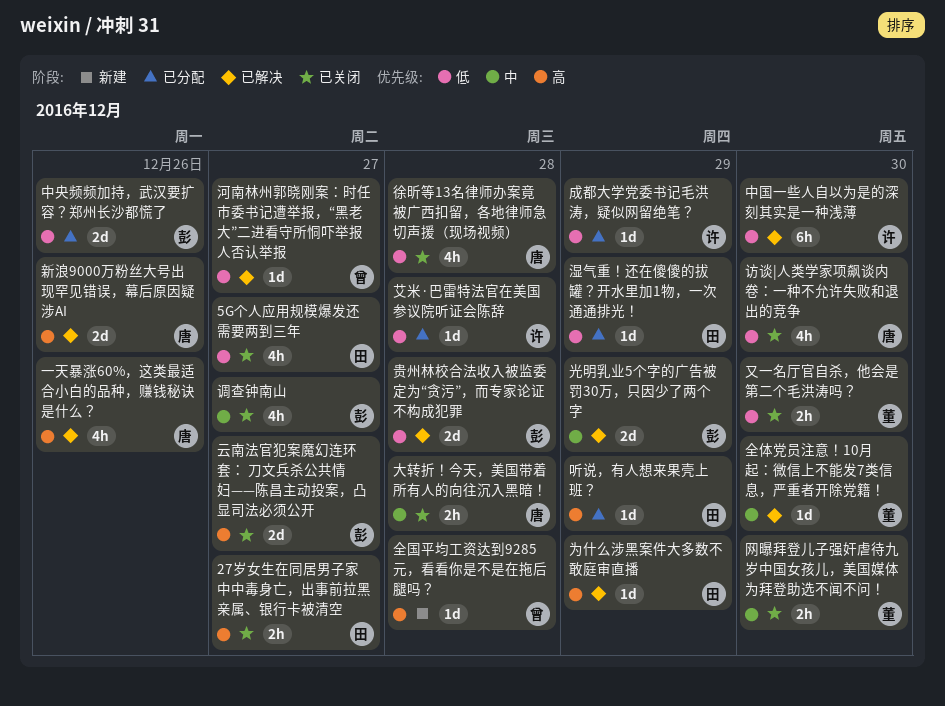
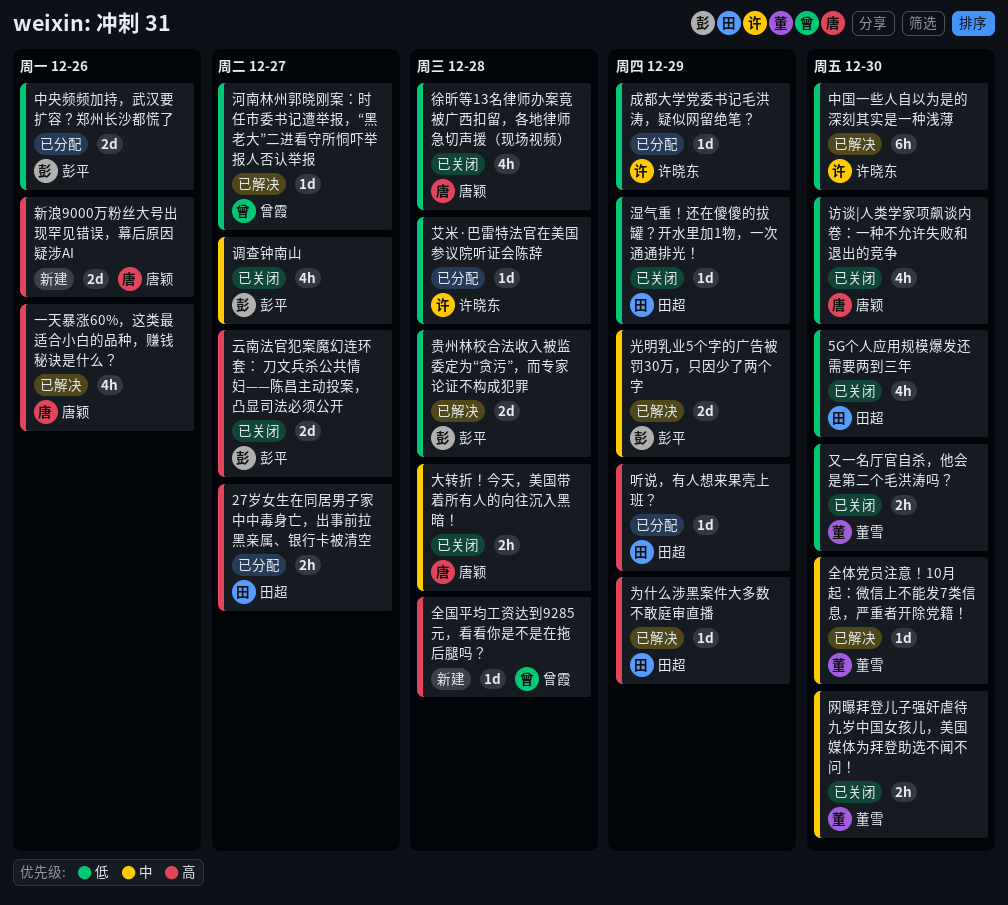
27岁女生在同居男子家中中毒身亡，出事前拉黑亲属、银行卡被清空, status: 已关闭 -> 已分配
5G个人应用规模爆发还需要两到三年, due: Dec 27 -> Dec 30
新浪9000万粉丝大号出现罕见错误，幕后原因疑涉AI, status: 已解决 -> 新建
湿气重！还在傻傻的拔罐？开水里加1物，一次通通排光！, status: 已分配 -> 已关闭

